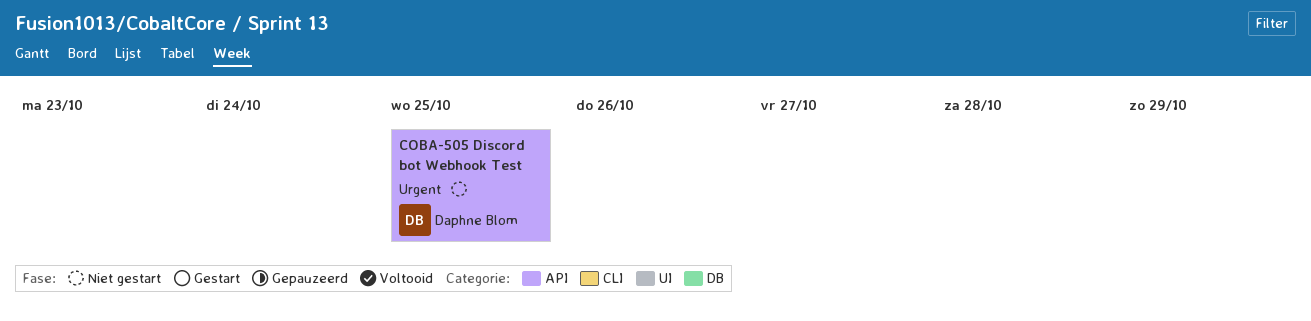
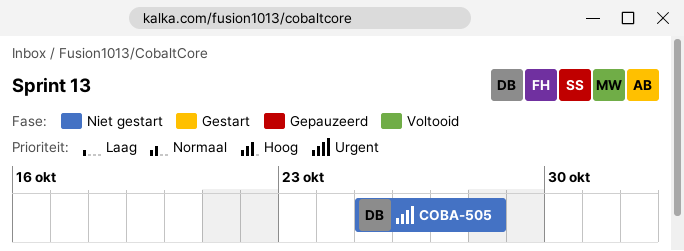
COBA-505, due: Oct 25 -> Oct 28

